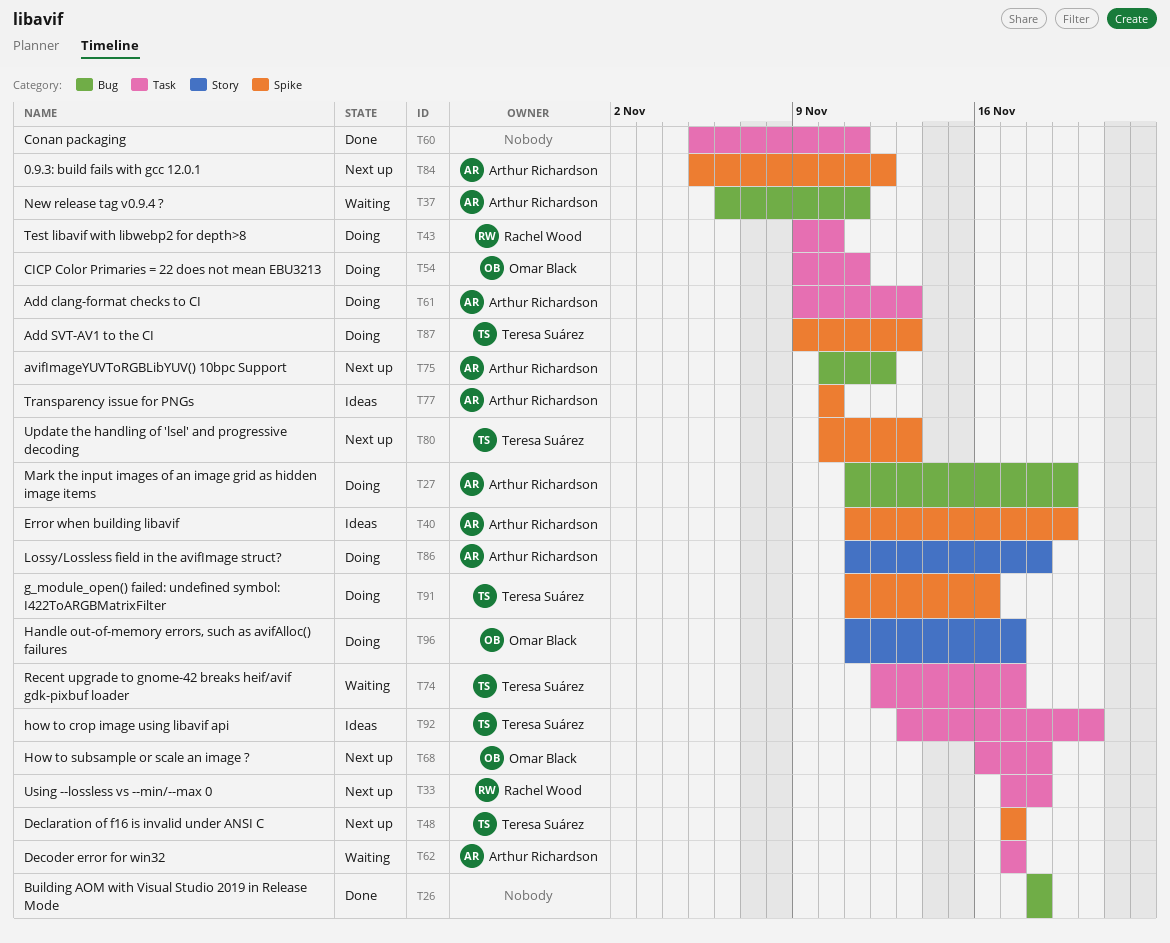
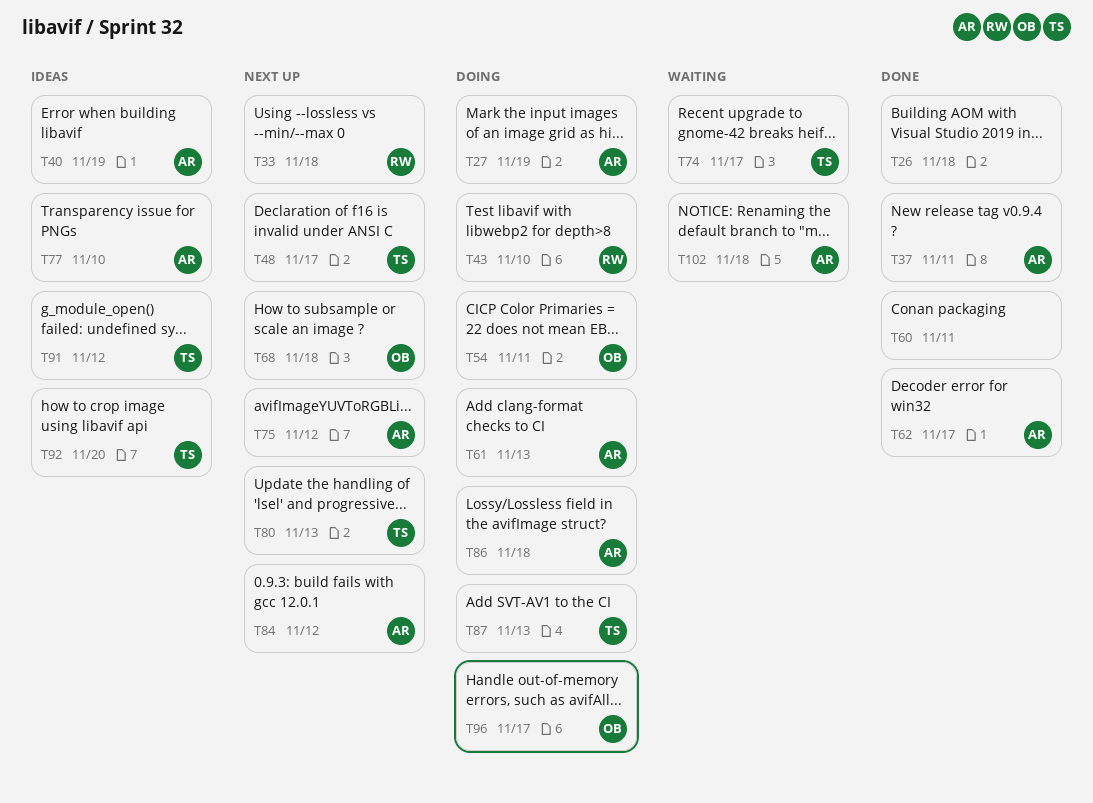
T37, status: Waiting -> Done
T62, status: Waiting -> Done
T91, status: Doing -> Ideas
T91, due: Nov 16 -> Nov 12
T102: none -> present

